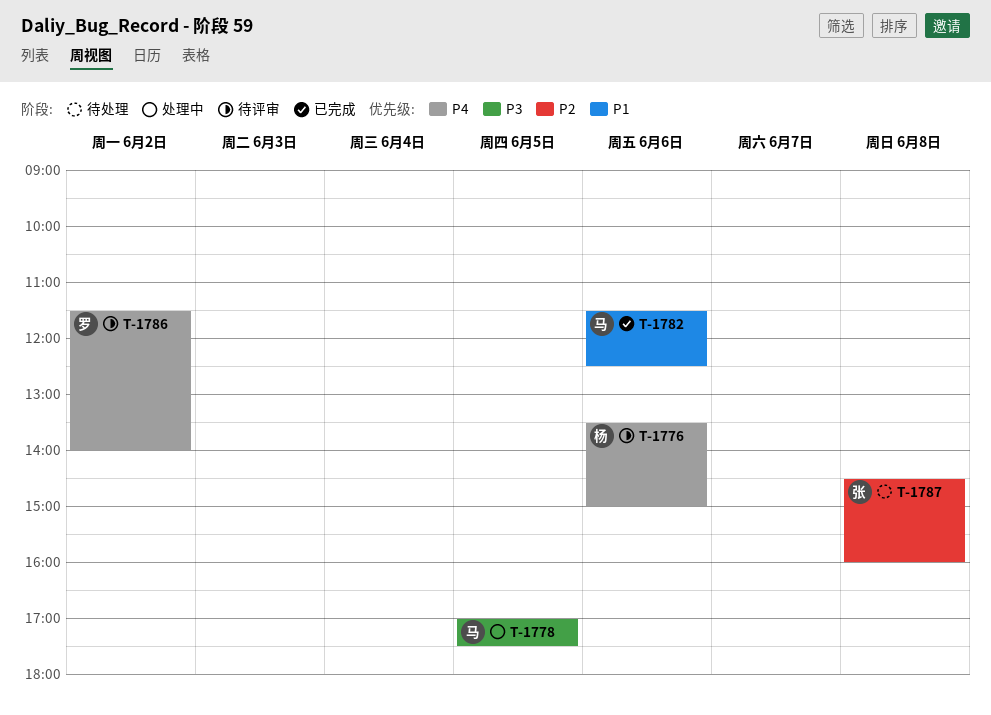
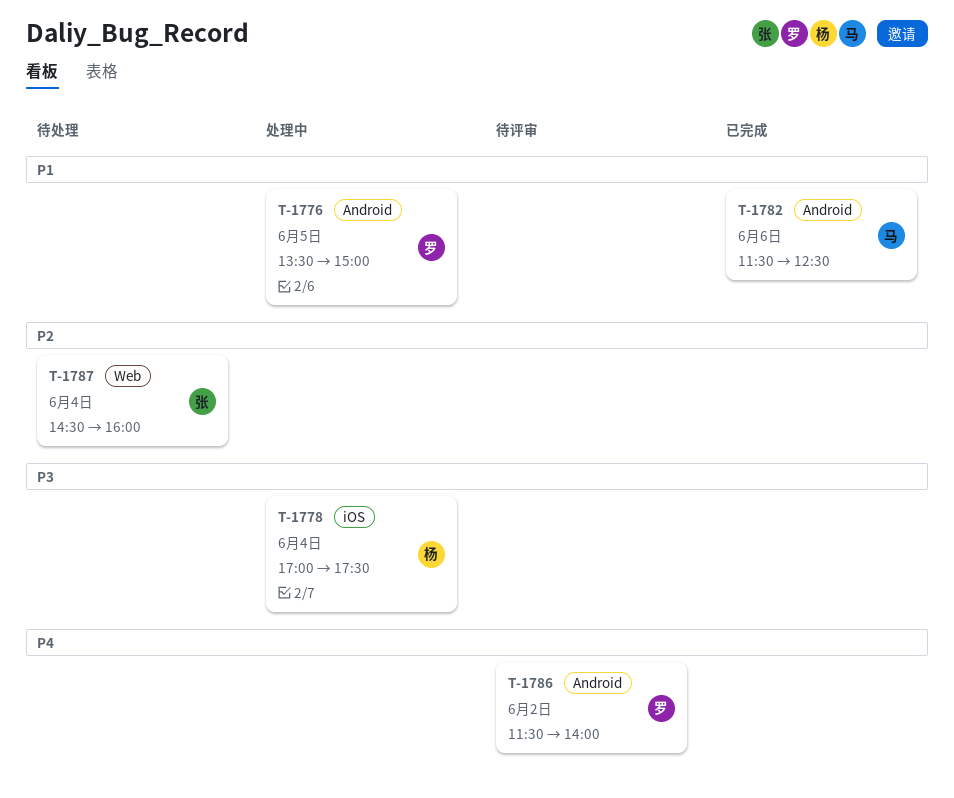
T-1776, status: 待评审 -> 处理中
T-1776, owner: 杨 -> 罗
T-1776, priority: P4 -> P1
T-1776, day: Jun 6 -> Jun 5
T-1778, owner: 马 -> 杨
T-1778, day: Jun 5 -> Jun 4
T-1787, day: Jun 8 -> Jun 4

